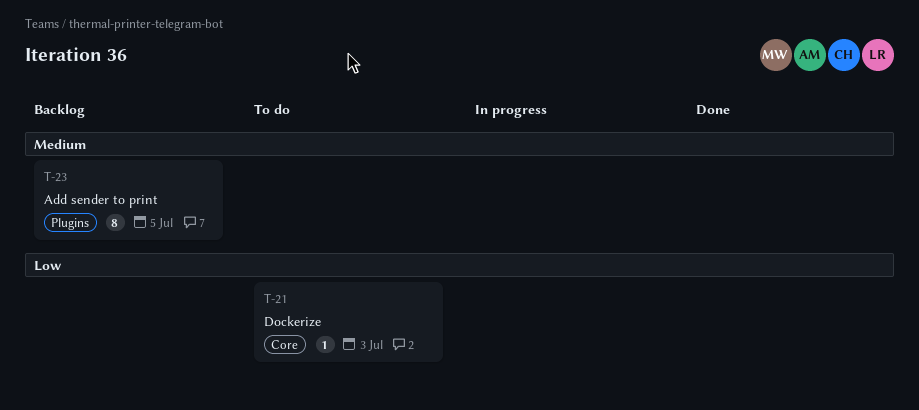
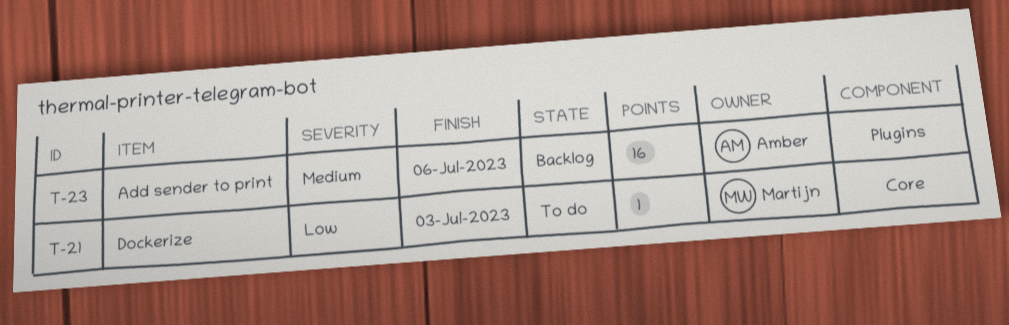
T-23, estimate: 8 -> 16
T-23, due: Jul 5 -> Jul 6

